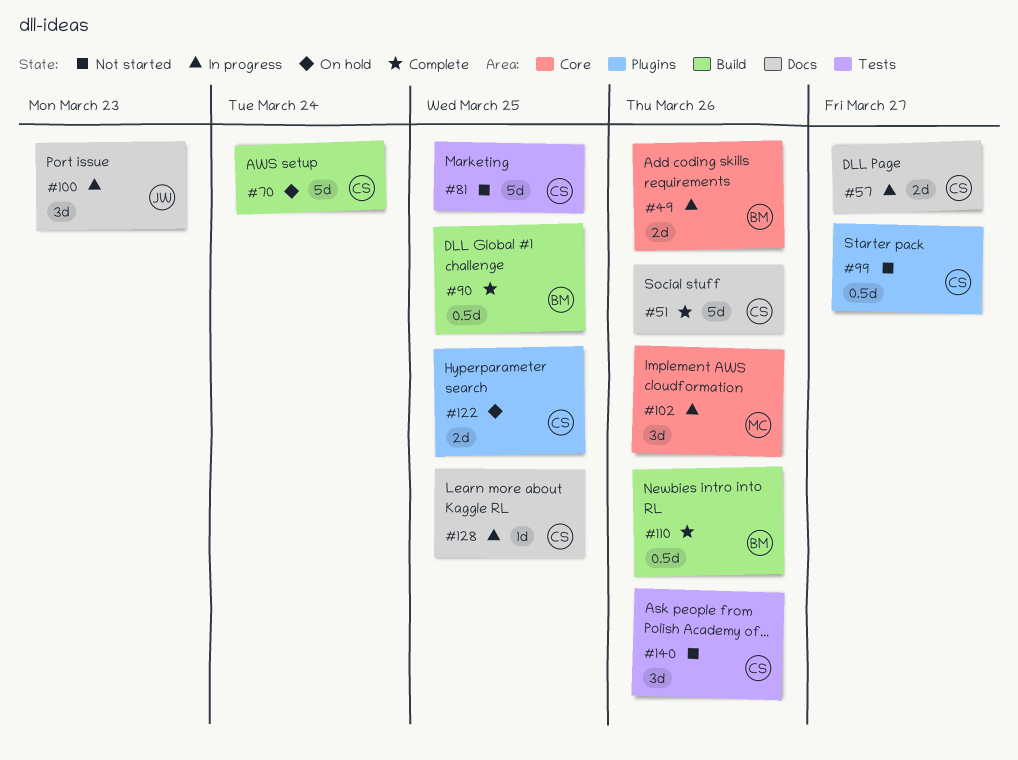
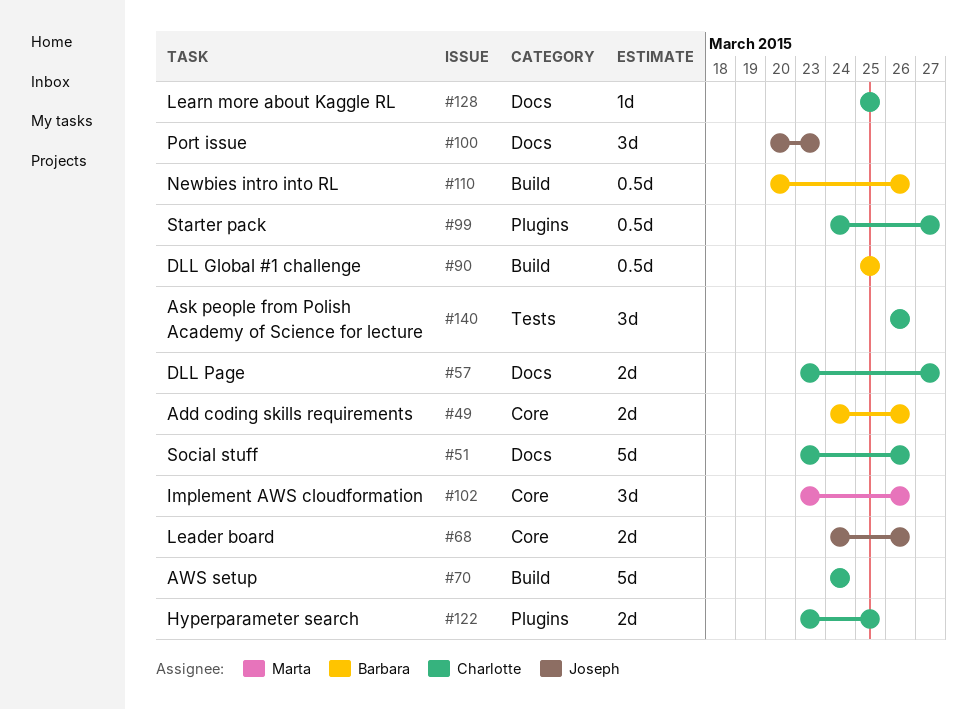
#68: none -> present
#81: present -> none

